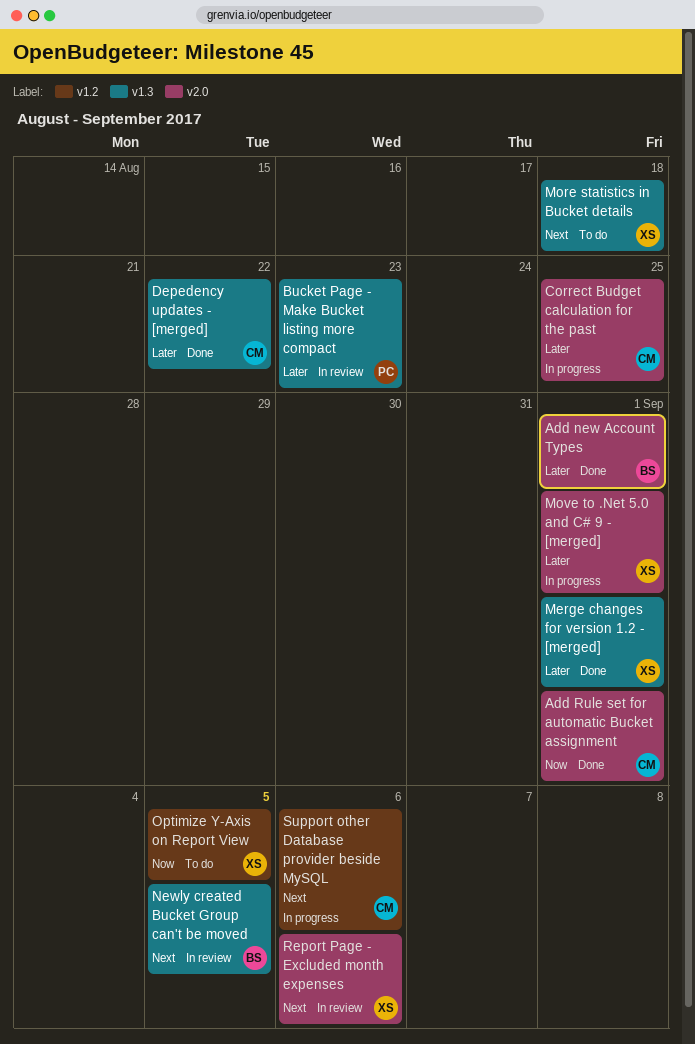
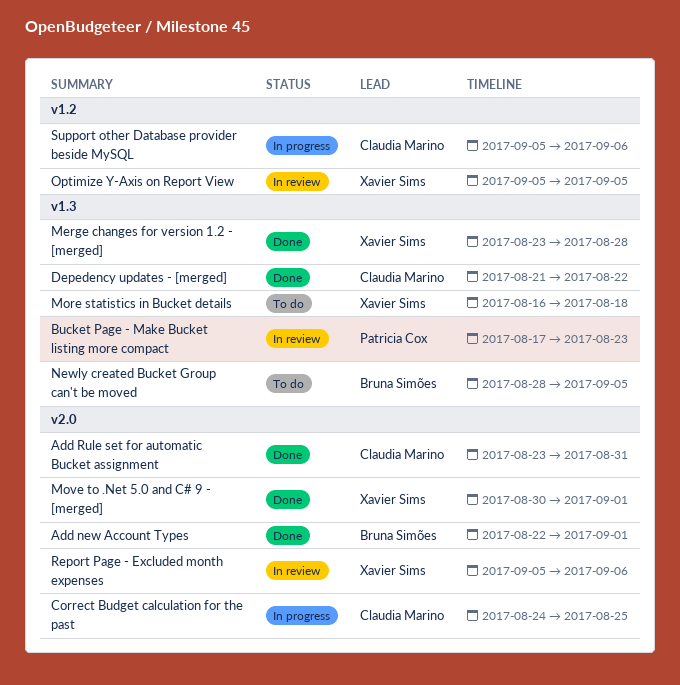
Add Rule set for automatic Bucket assignment, due: Sep 1 -> Aug 31
Merge changes for version 1.2 - [merged], due: Sep 1 -> Aug 28
Move to .Net 5.0 and C# 9 - [merged], status: In progress -> Done
Newly created Bucket Group can't be moved, status: In review -> To do
Optimize Y-Axis on Report View, status: To do -> In review

